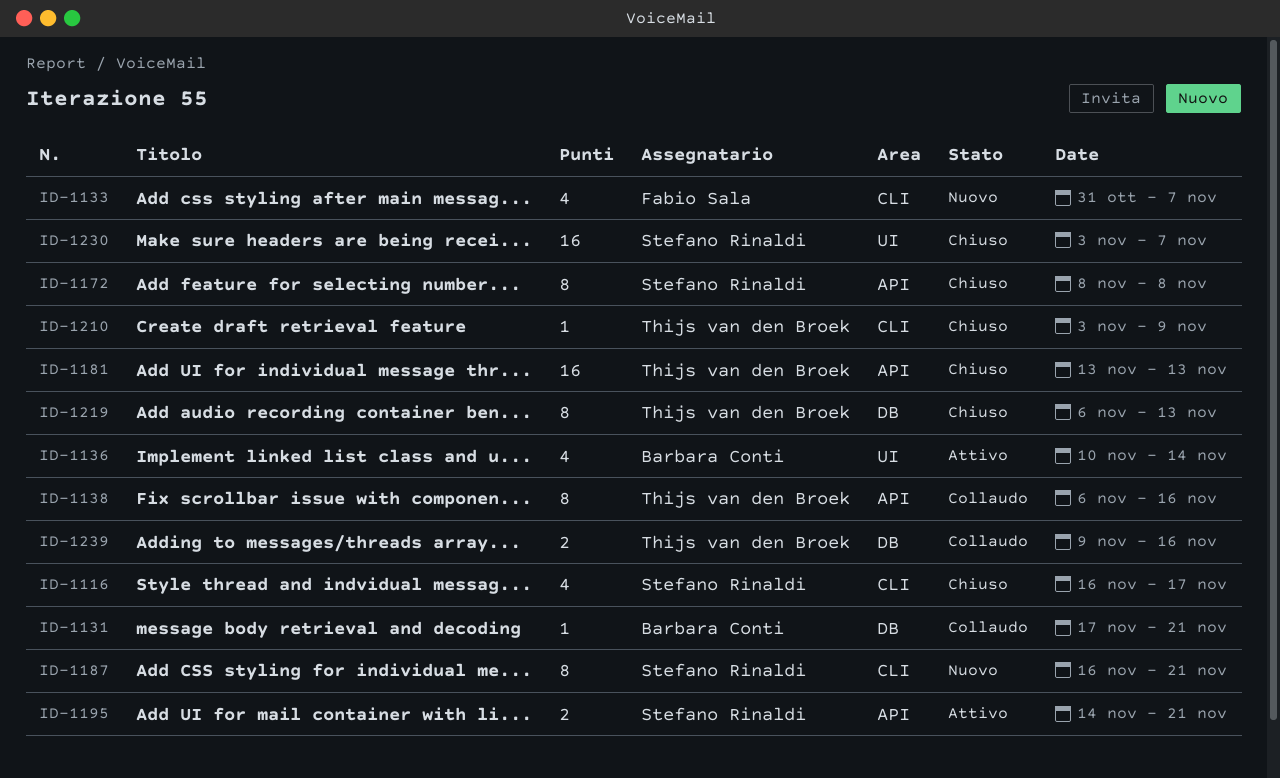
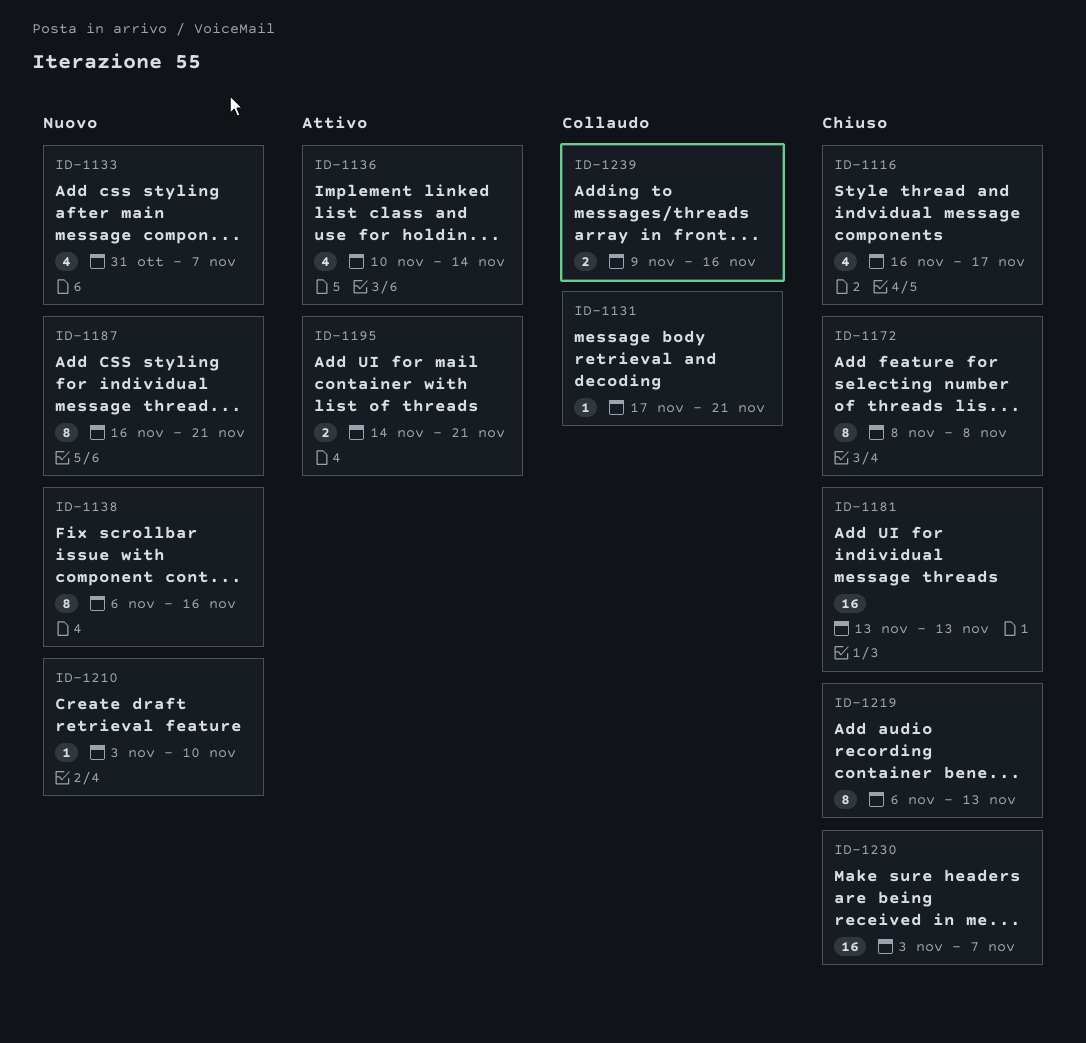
ID-1138, status: Collaudo -> Nuovo
ID-1210, status: Chiuso -> Nuovo
ID-1210, due: Nov 9 -> Nov 10

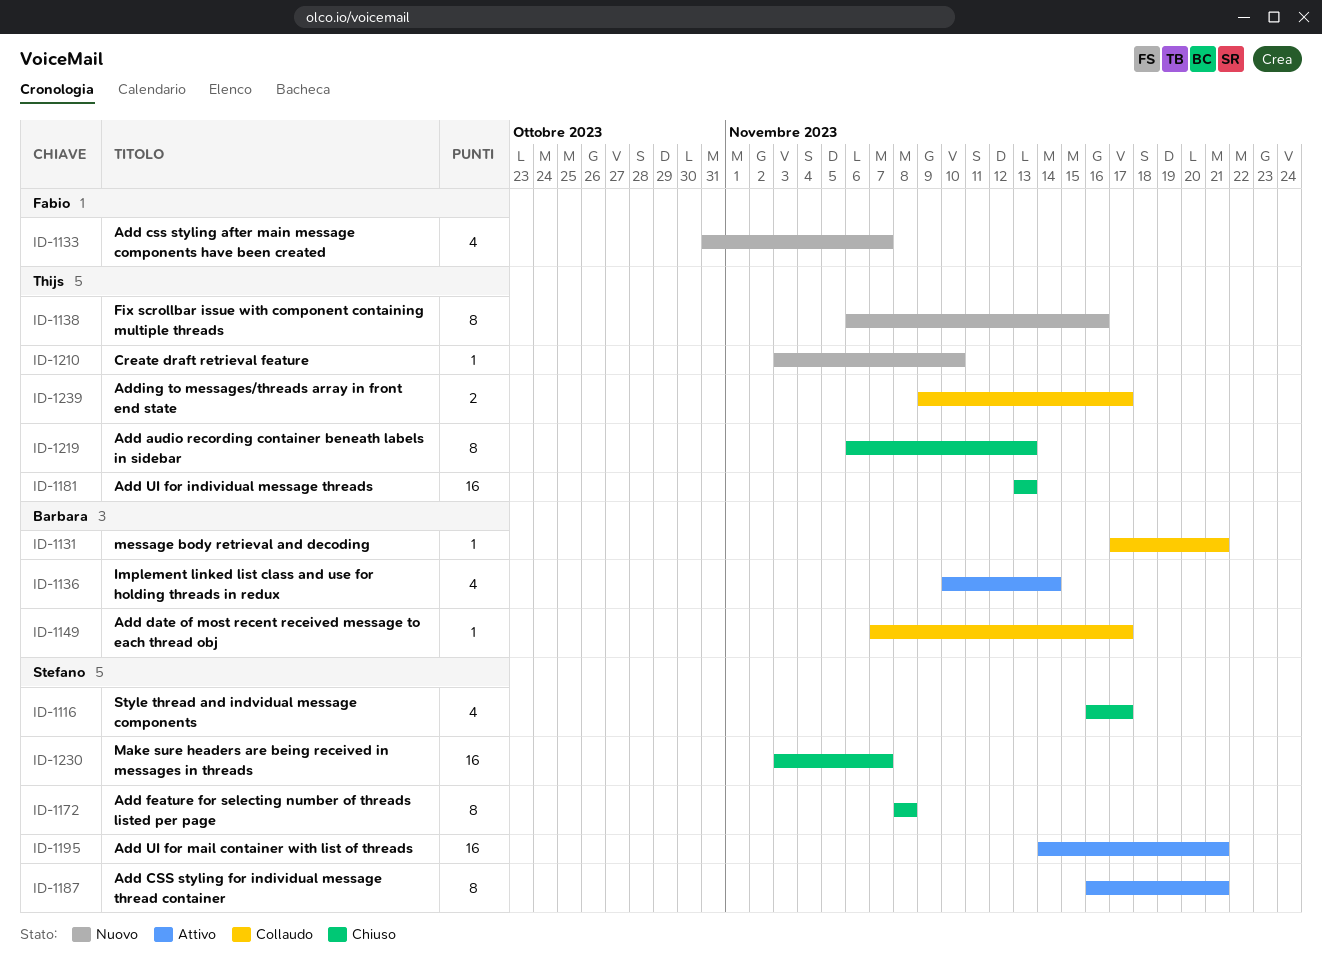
ID-1149: none -> present
ID-1187, status: Nuovo -> Attivo
ID-1195, estimate: 2 -> 16
ID-1239, due: Nov 16 -> Nov 17

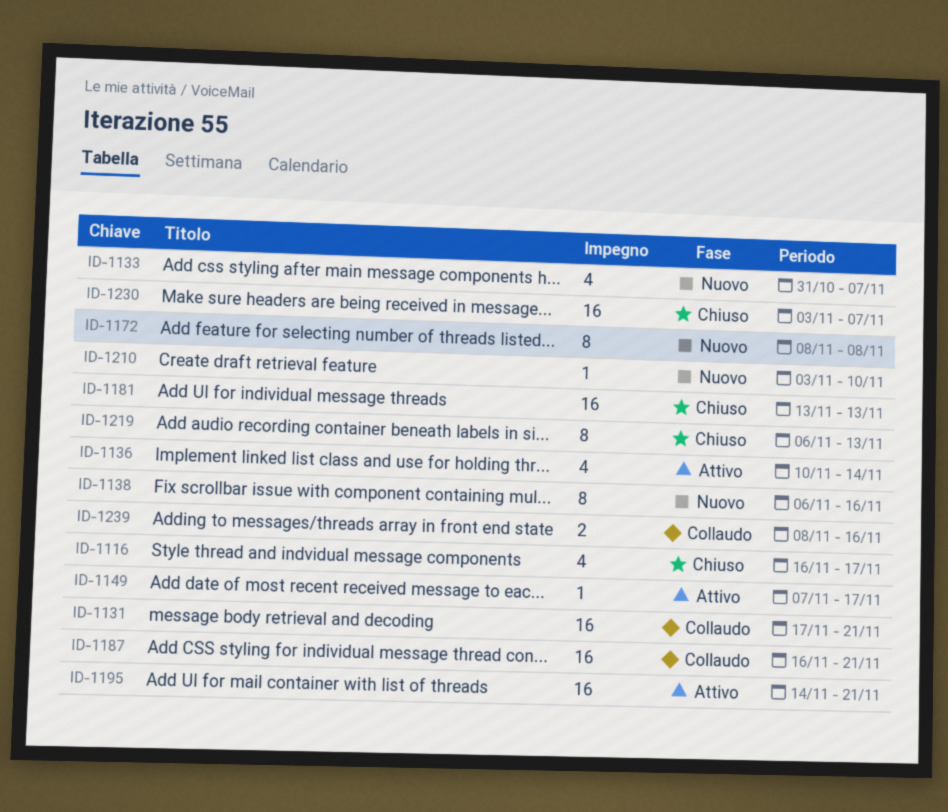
ID-1131, estimate: 1 -> 16
ID-1149, status: Collaudo -> Attivo
ID-1172, status: Chiuso -> Nuovo
ID-1187, status: Attivo -> Collaudo
ID-1187, estimate: 8 -> 16
ID-1239, start: Nov 9 -> Nov 8
ID-1239, due: Nov 17 -> Nov 16

